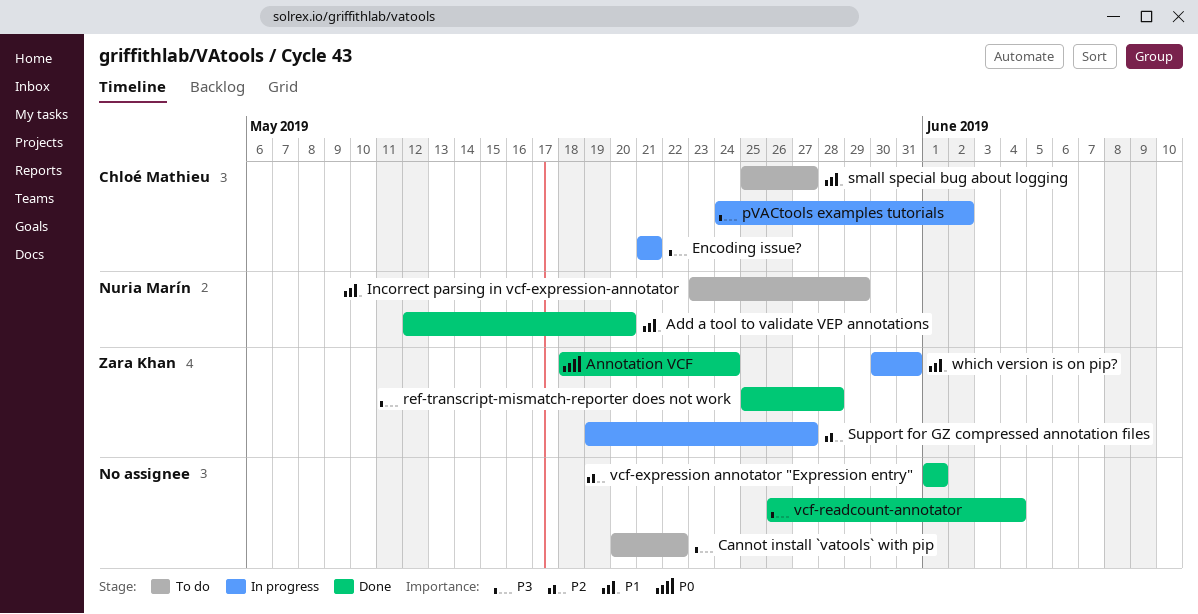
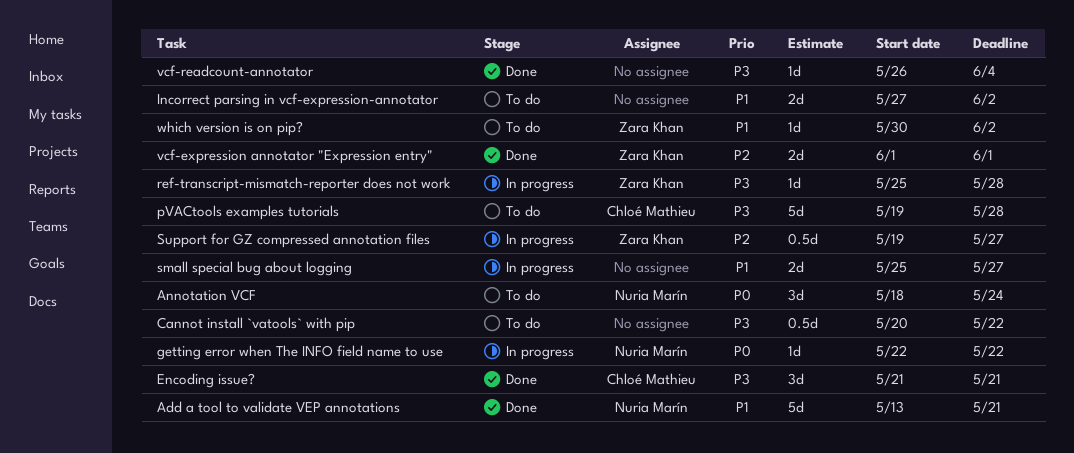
Add a tool to validate VEP annotations, start: May 12 -> May 13
Add a tool to validate VEP annotations, due: May 20 -> May 21
Annotation VCF, status: Done -> To do
Annotation VCF, owner: Zara Khan -> Nuria Marín
Encoding issue?, status: In progress -> Done
getting error when The INFO field name to use: none -> present
Incorrect parsing in vcf-expression-annotator, owner: Nuria Marín -> none
Incorrect parsing in vcf-expression-annotator, start: May 23 -> May 27
Incorrect parsing in vcf-expression-annotator, due: May 29 -> Jun 2
pVACtools examples tutorials, status: In progress -> To do
pVACtools examples tutorials, start: May 24 -> May 19
pVACtools examples tutorials, due: Jun 2 -> May 28
ref-transcript-mismatch-reporter does not work, status: Done -> In progress
small special bug about logging, status: To do -> In progress
small special bug about logging, owner: Chloé Mathieu -> none
vcf-expression annotator "Expression entry", owner: none -> Zara Khan
which version is on pip?, status: In progress -> To do
which version is on pip?, due: May 31 -> Jun 2

